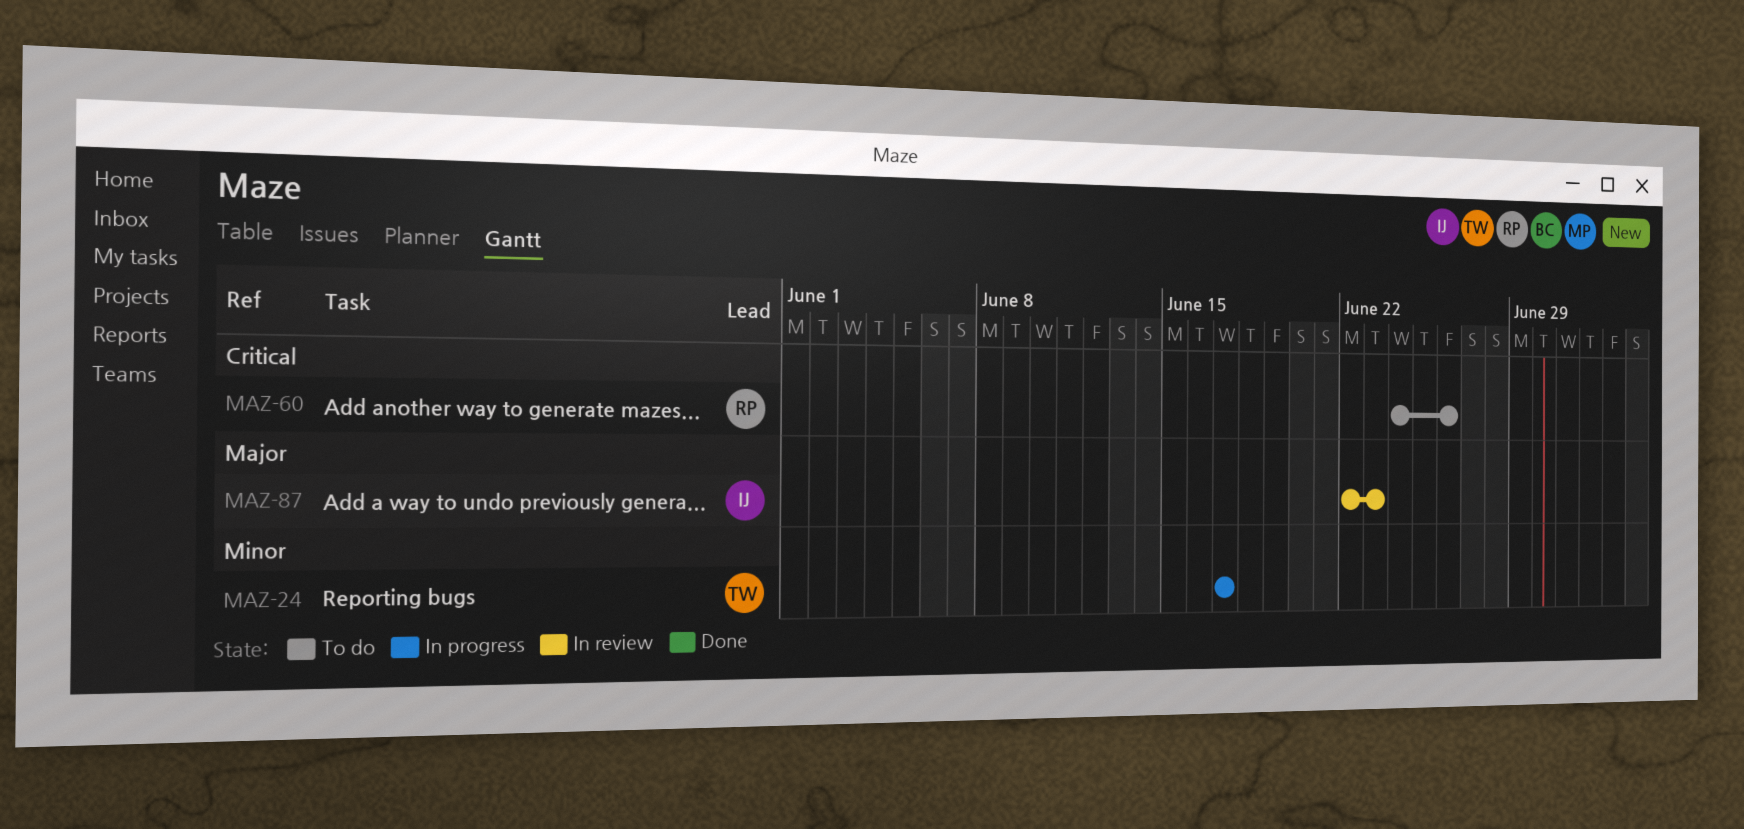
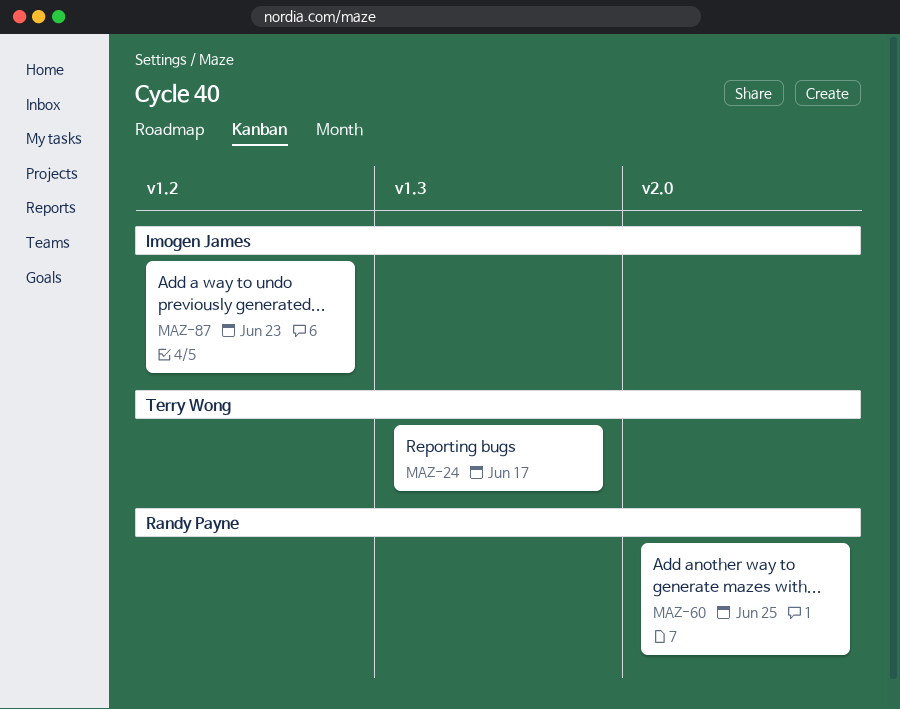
MAZ-60, due: Jun 26 -> Jun 25

